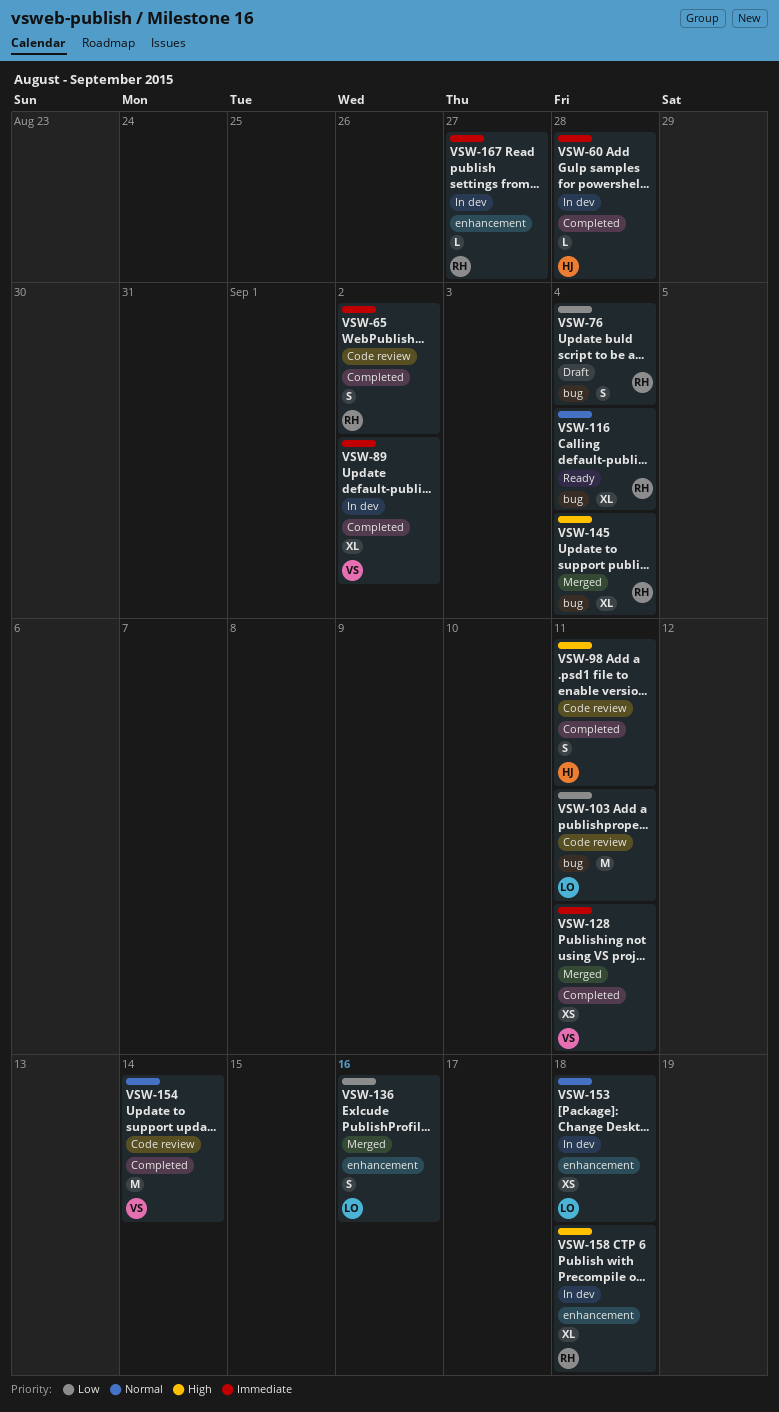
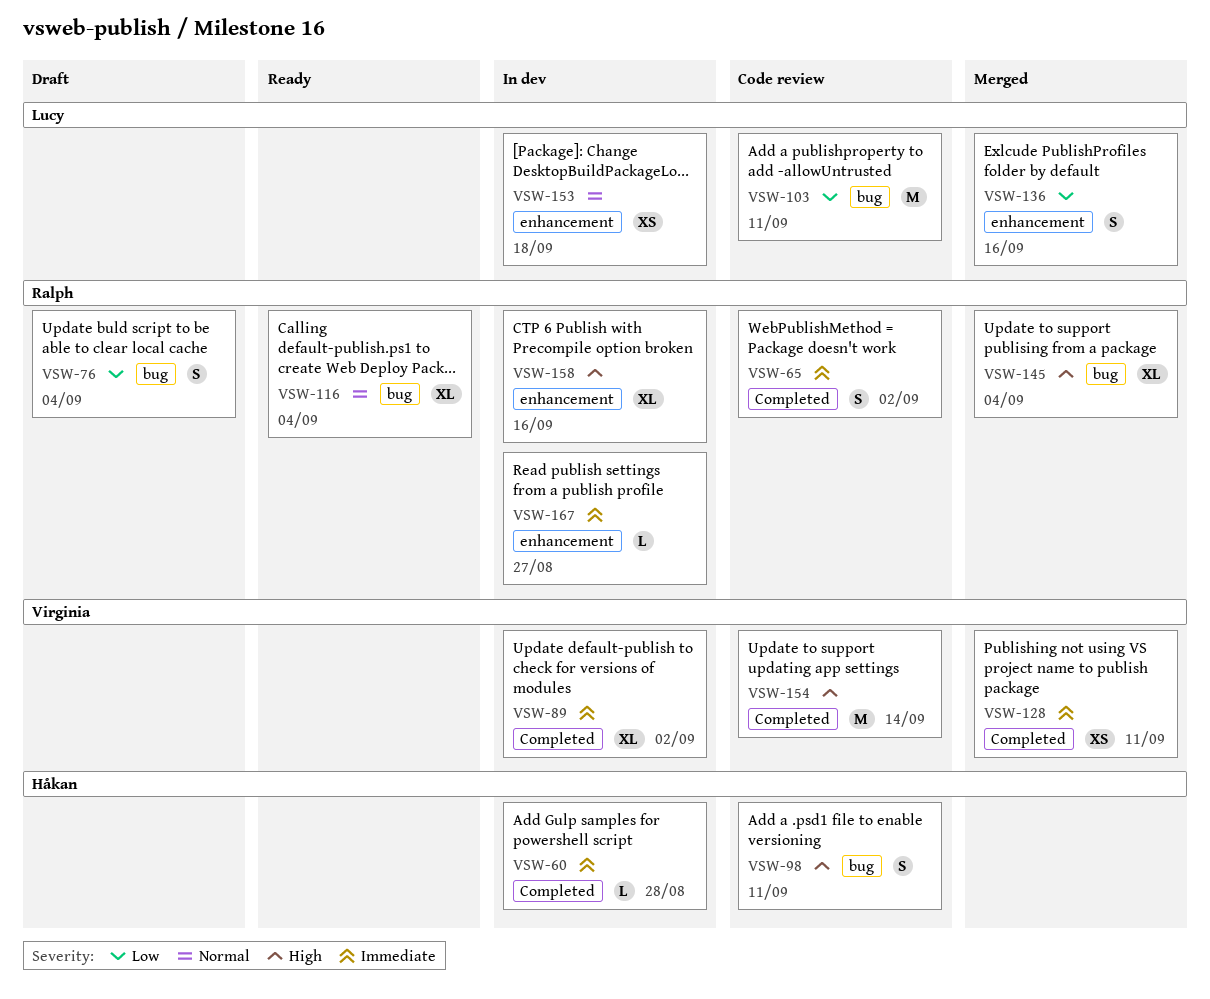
VSW-98, label: Completed -> bug
VSW-154, priority: Normal -> High
VSW-158, due: Sep 18 -> Sep 16

